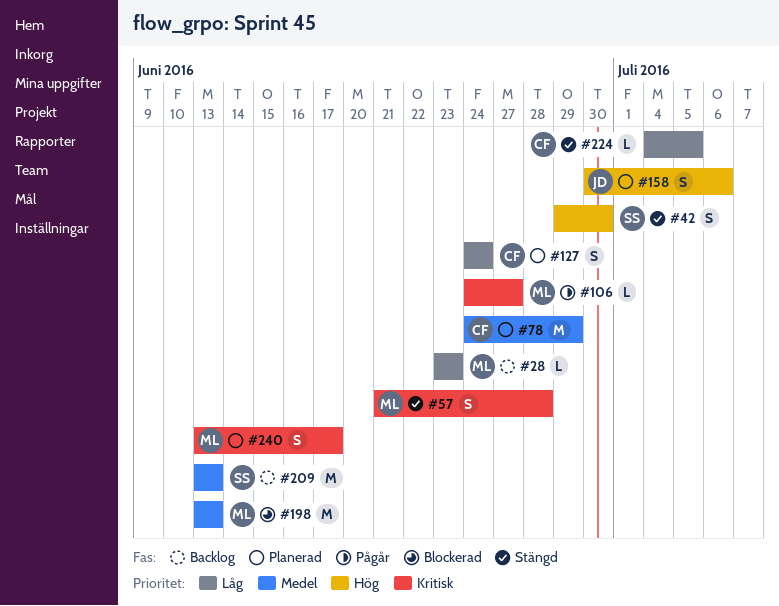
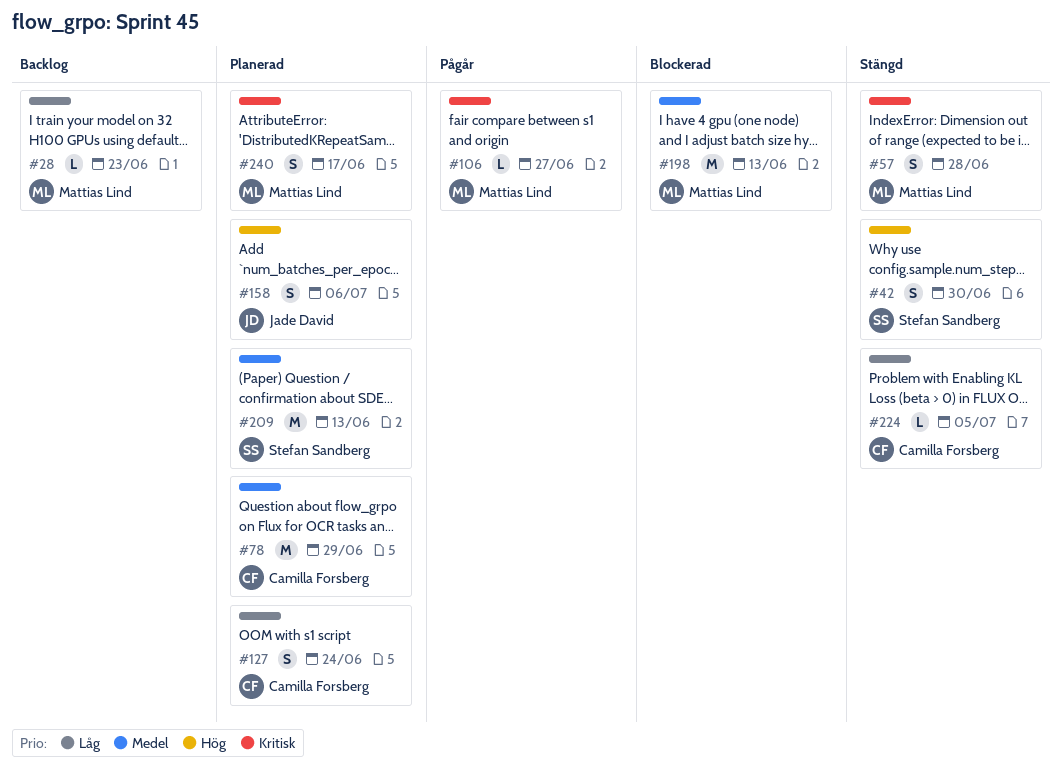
#209, status: Backlog -> Planerad

